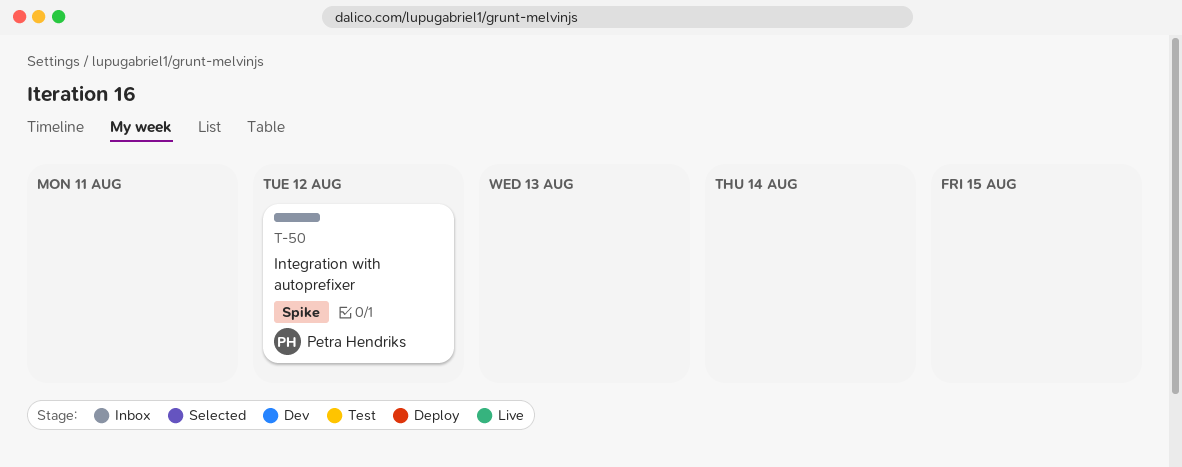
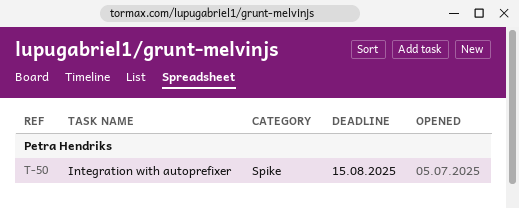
T-50, due: Aug 12 -> Aug 15

